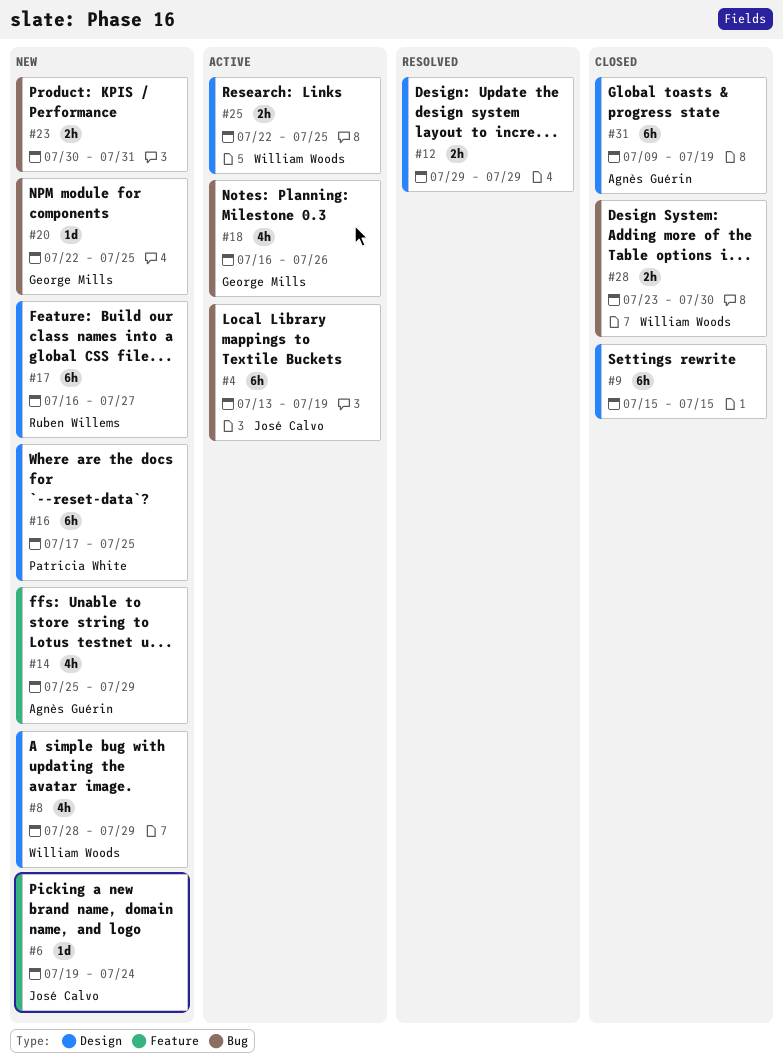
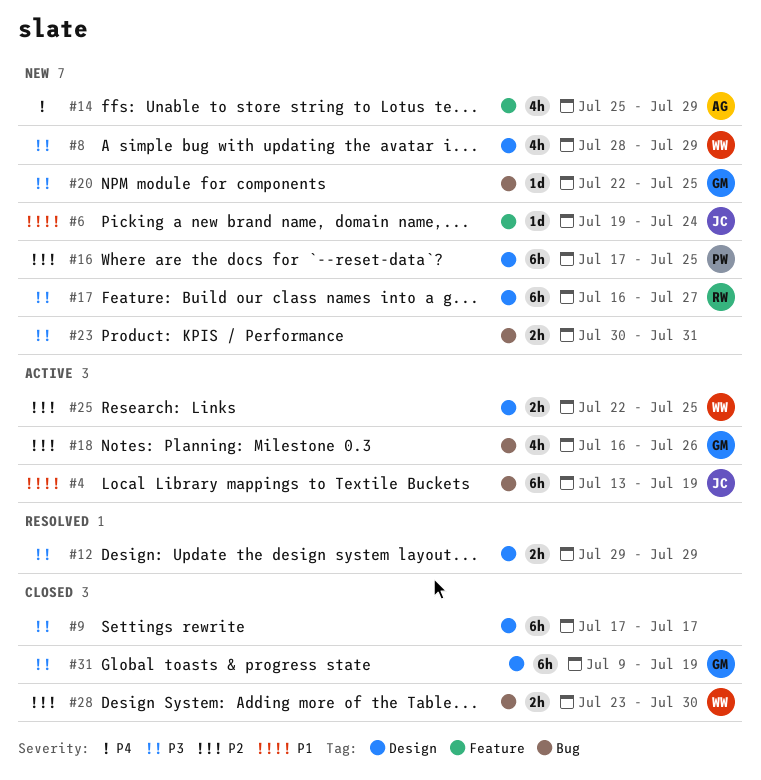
#9, start: Jul 15 -> Jul 17
#9, due: Jul 15 -> Jul 17
#31, owner: Agnès Guérin -> George Mills

